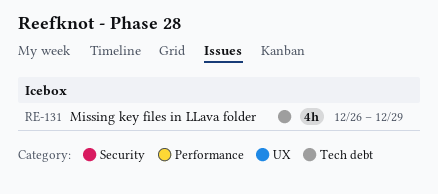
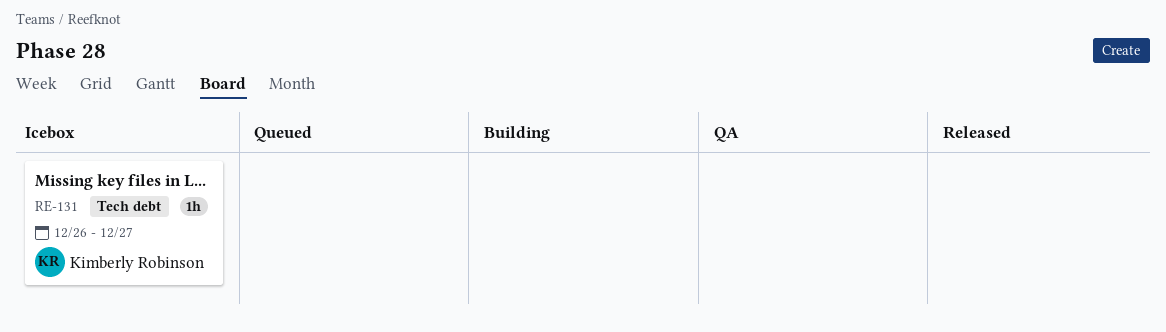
RE-131, estimate: 4h -> 1h
RE-131, due: Dec 29 -> Dec 27

